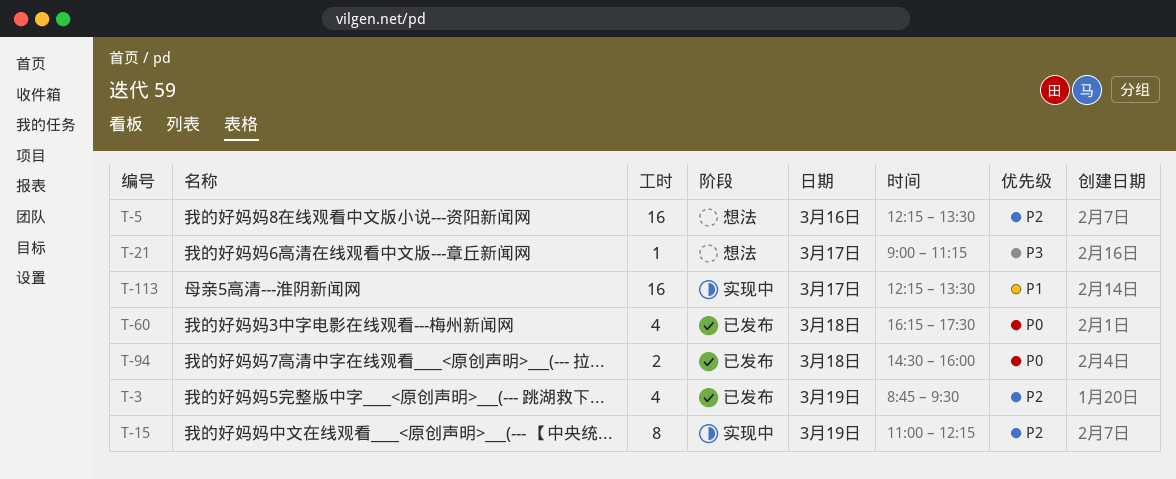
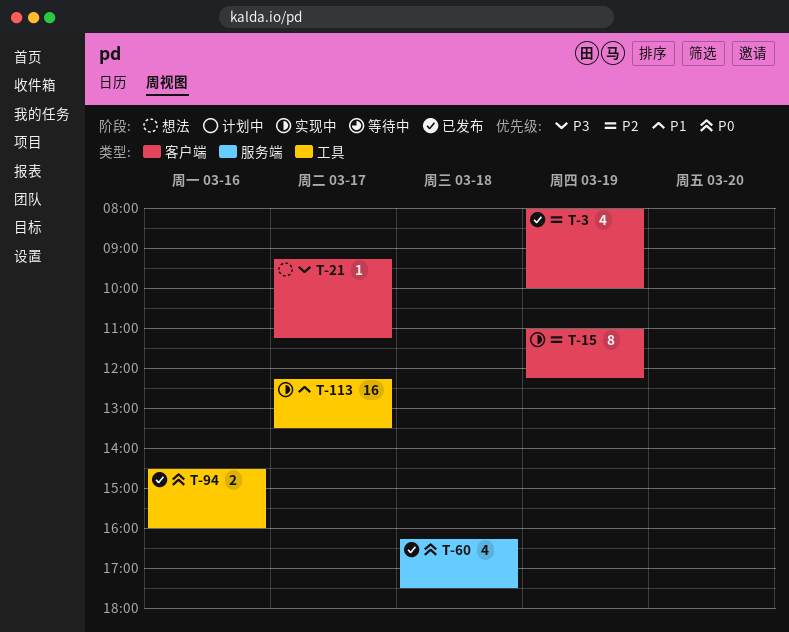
T-3, begins: 08:45 -> 08:00
T-3, ends: 09:30 -> 10:00
T-5: present -> none
T-21, begins: 09:00 -> 09:15
T-94, day: Mar 18 -> Mar 16

